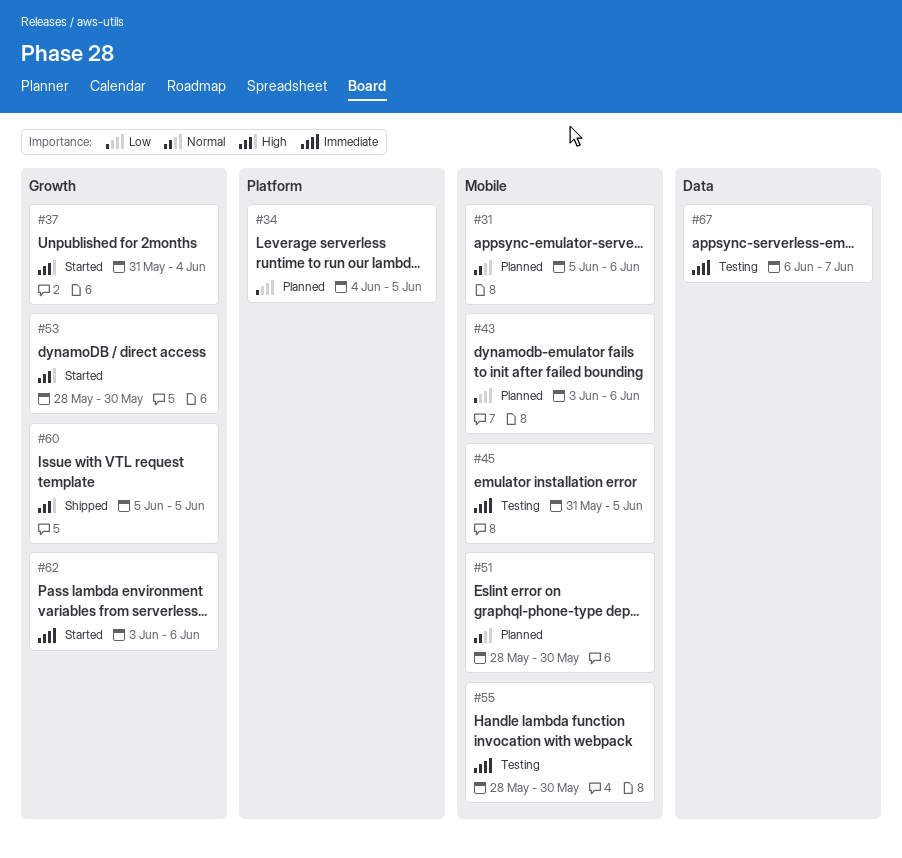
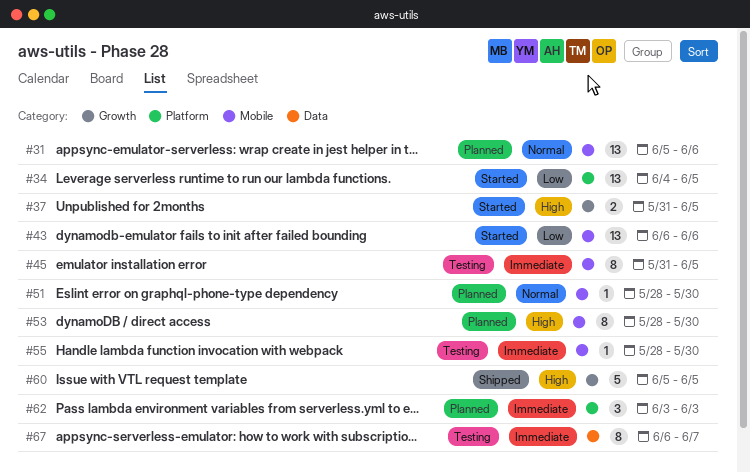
#34, status: Planned -> Started
#37, due: Jun 4 -> Jun 5
#43, status: Planned -> Started
#43, start: Jun 3 -> Jun 6
#53, status: Started -> Planned
#53, label: Growth -> Mobile
#62, status: Started -> Planned
#62, label: Growth -> Platform
#62, due: Jun 6 -> Jun 3

